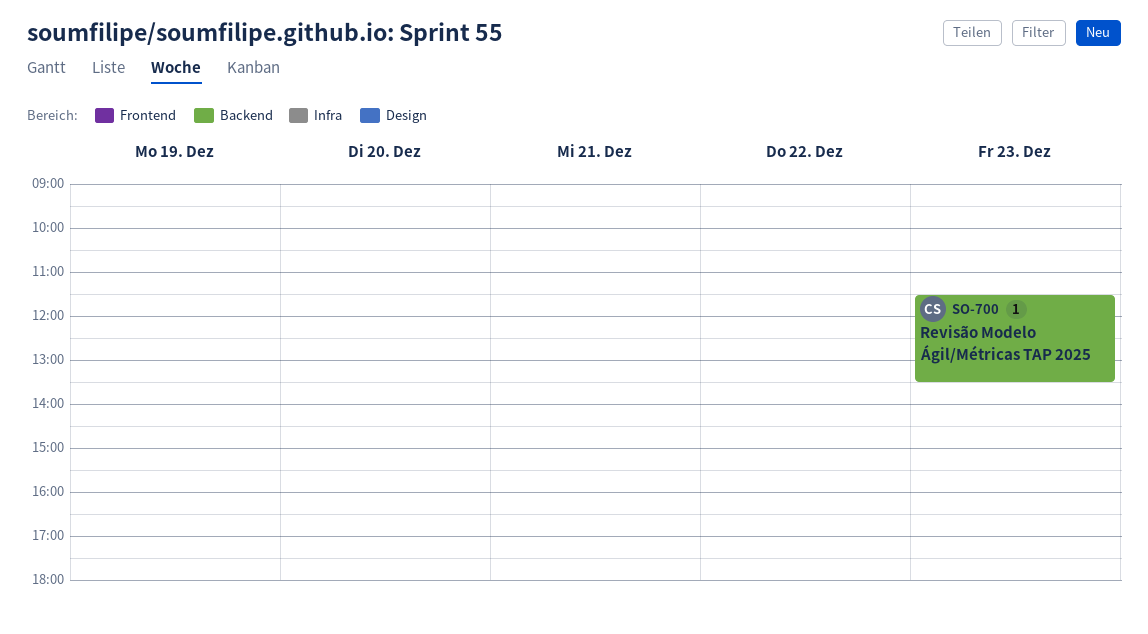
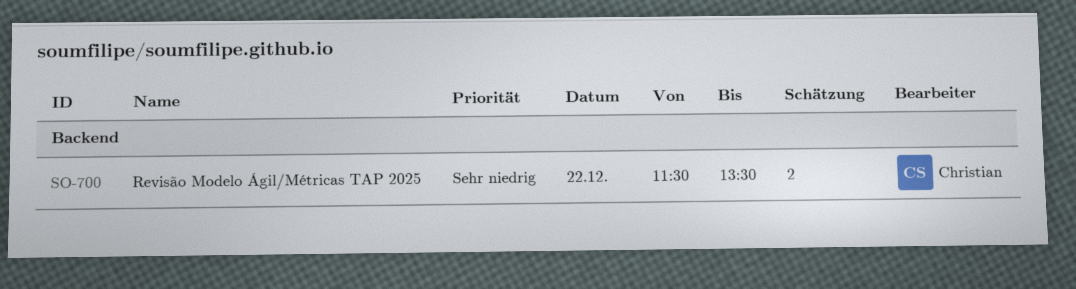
SO-700, estimate: 1 -> 2
SO-700, day: Dec 23 -> Dec 22

